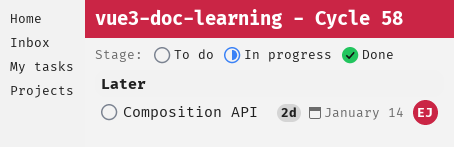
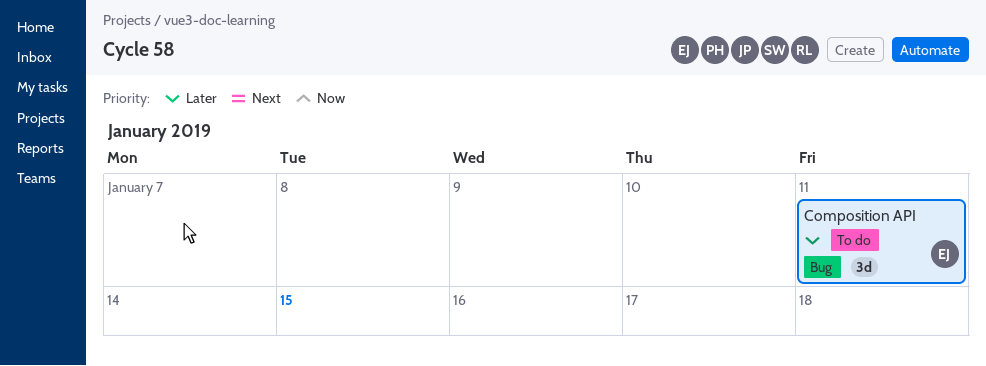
Composition API, estimate: 2d -> 3d
Composition API, due: Jan 14 -> Jan 11

